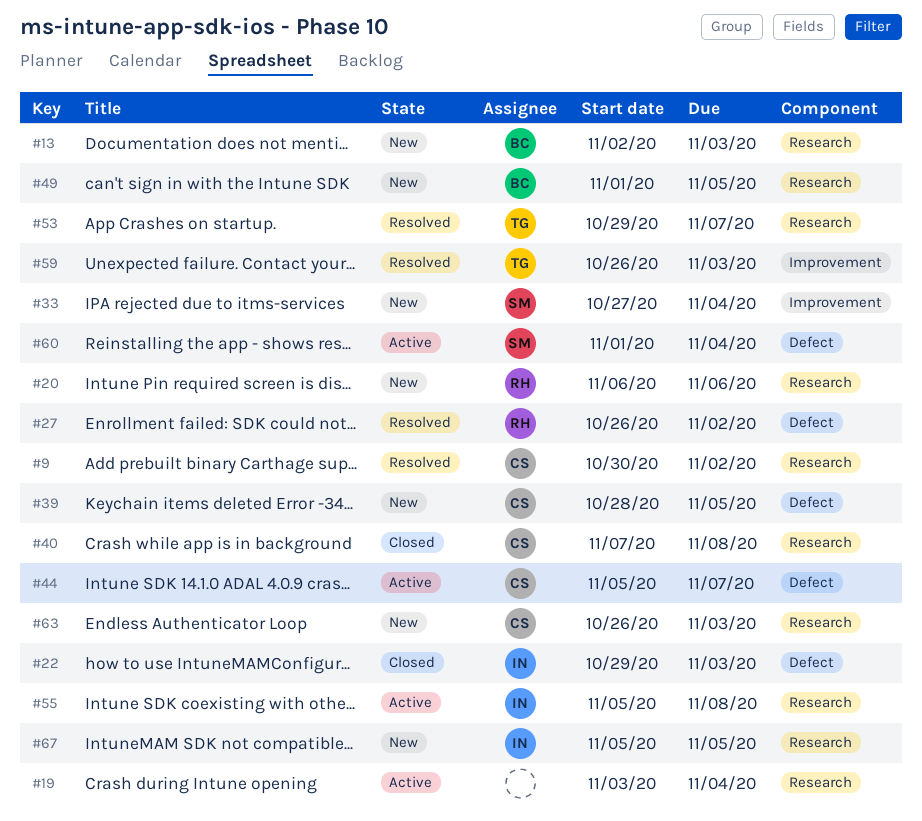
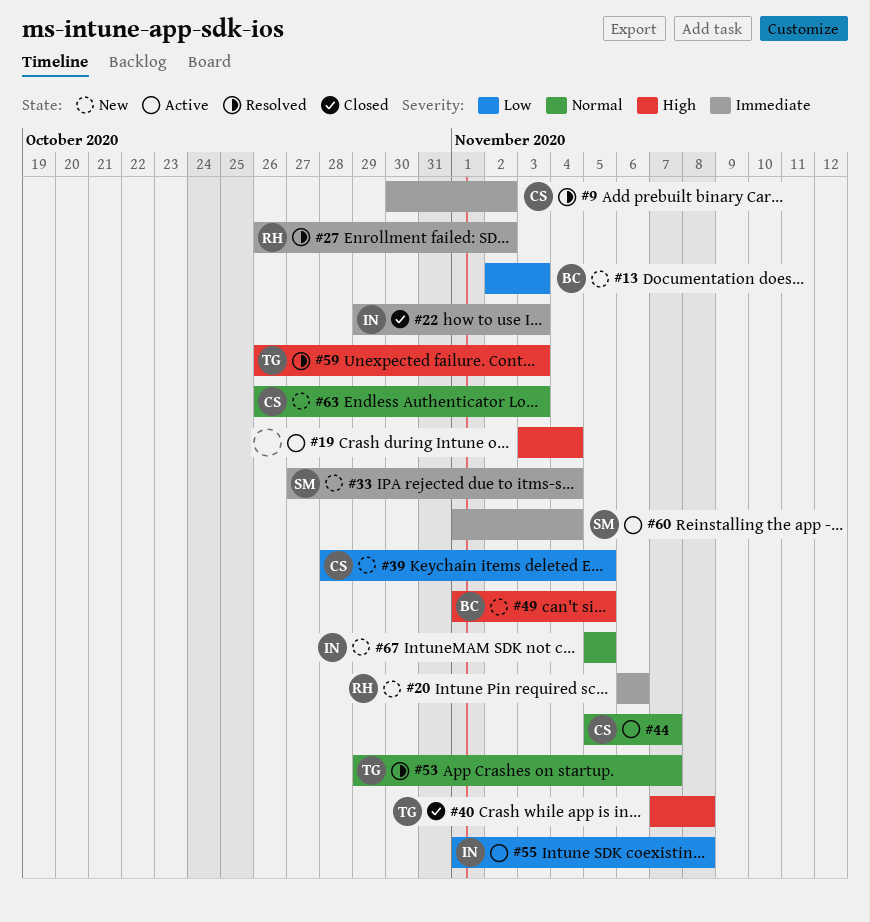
#40, owner: CS -> TG
#55, start: Nov 5 -> Nov 1

